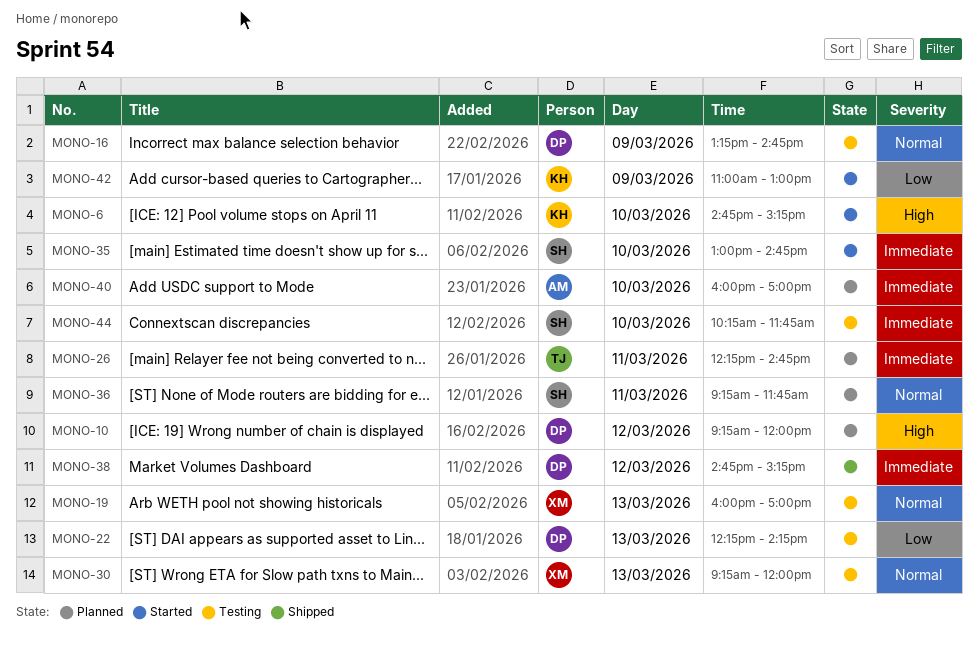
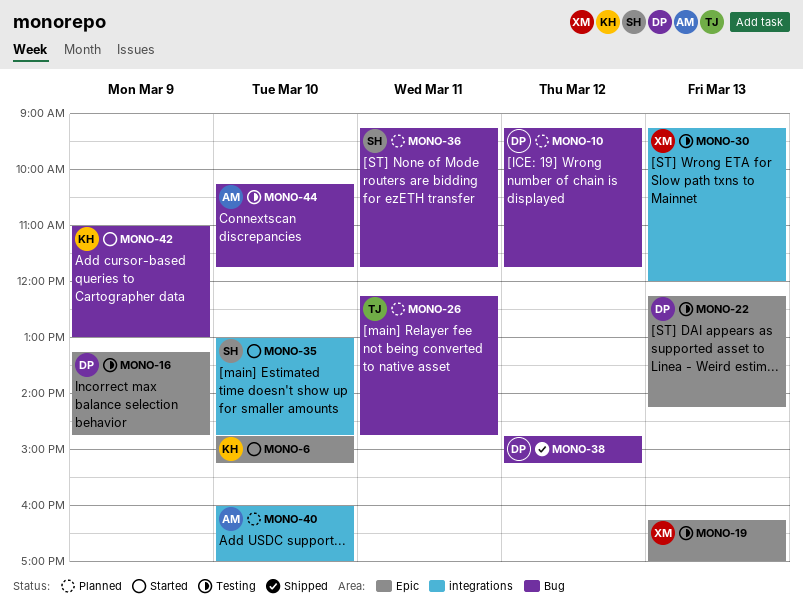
MONO-10, ends: 12:00 -> 11:45
MONO-19, begins: 16:00 -> 16:15
MONO-44, owner: SH -> AM

